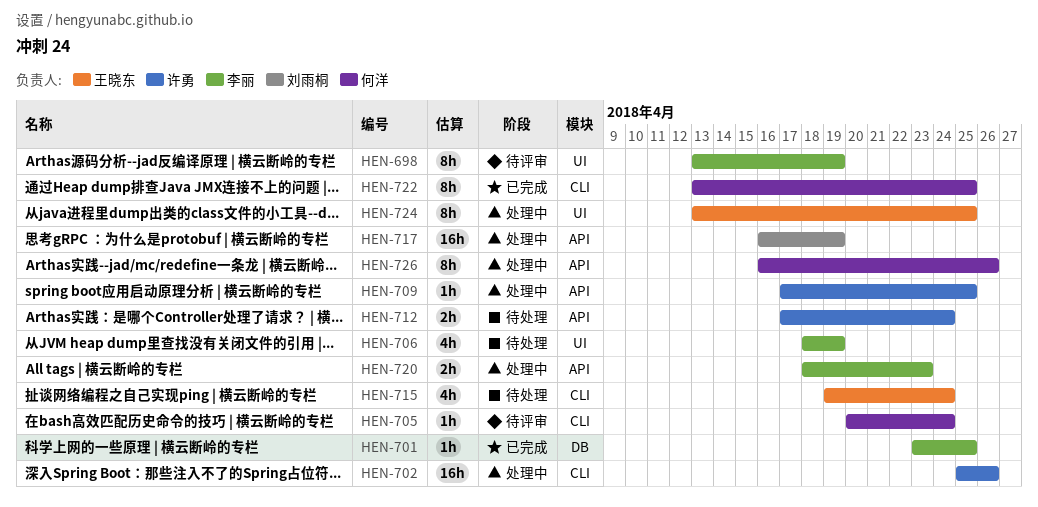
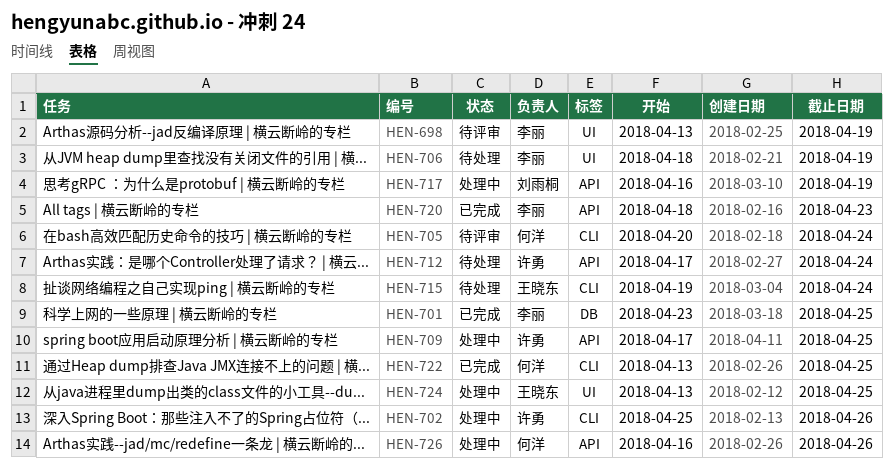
HEN-720, status: 处理中 -> 已完成

